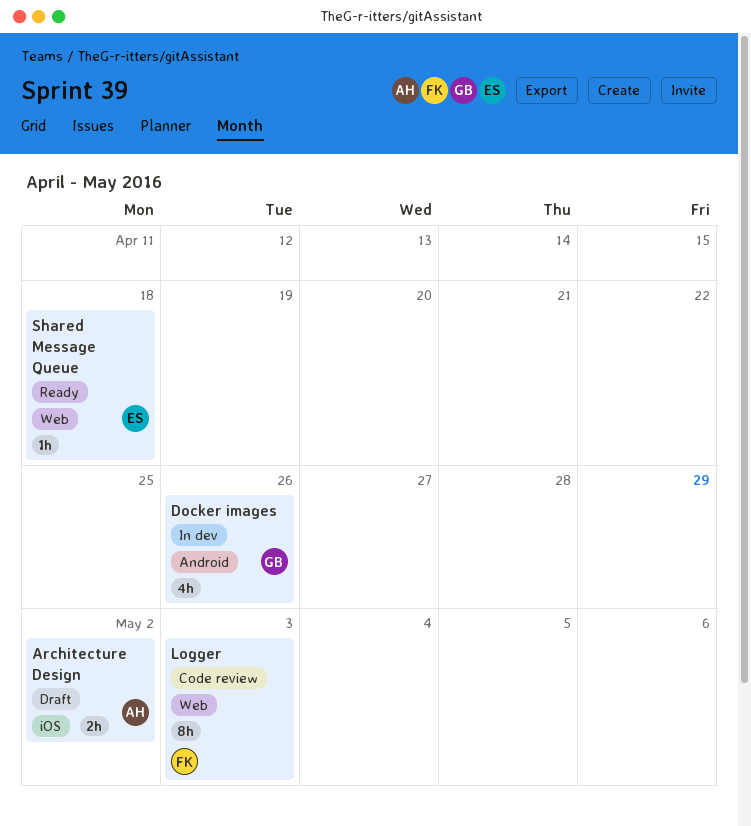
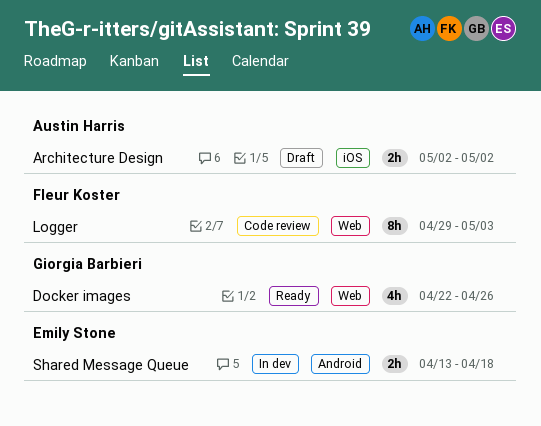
Docker images, status: In dev -> Ready
Docker images, label: Android -> Web
Shared Message Queue, status: Ready -> In dev
Shared Message Queue, label: Web -> Android
Shared Message Queue, estimate: 1h -> 2h

